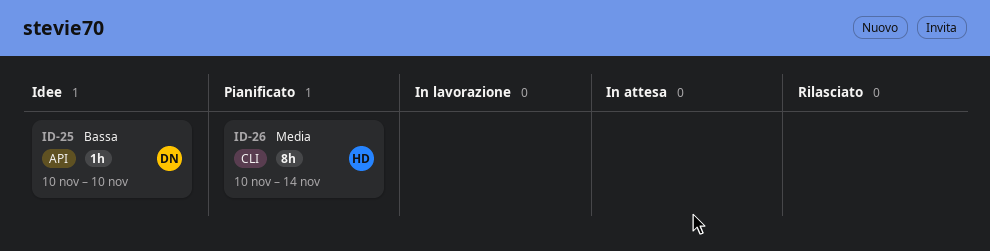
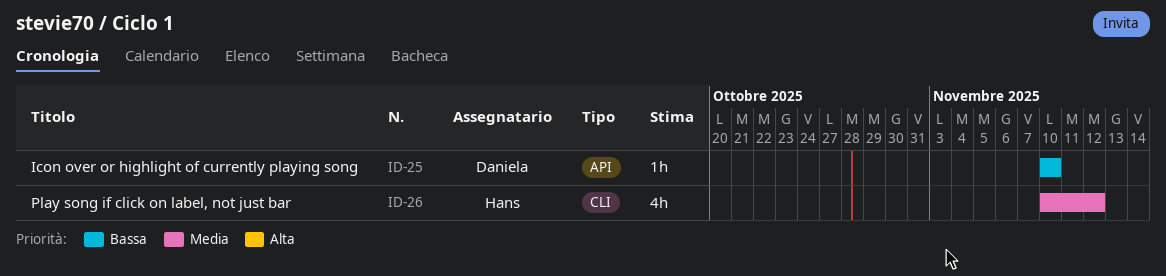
ID-26, estimate: 8h -> 4h
ID-26, due: Nov 14 -> Nov 12

